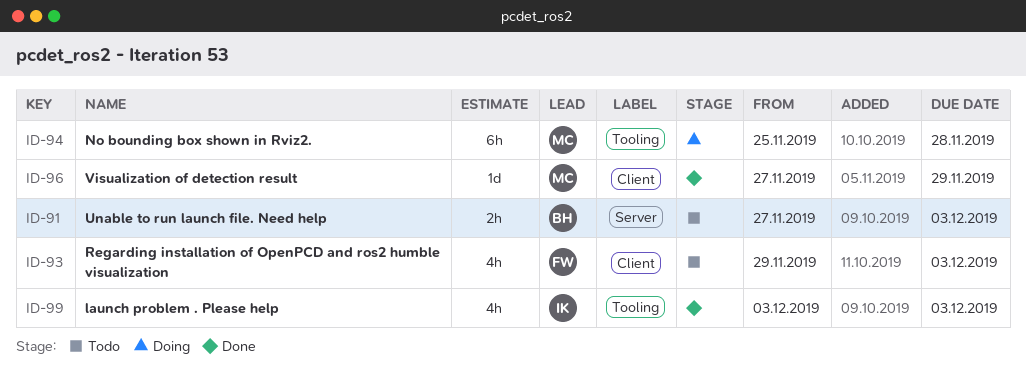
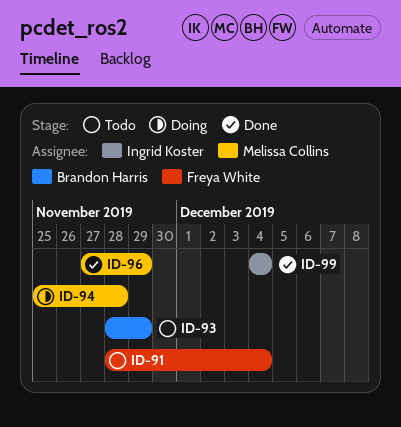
ID-91, owner: Brandon Harris -> Freya White
ID-91, start: Nov 27 -> Nov 28
ID-91, due: Dec 3 -> Dec 4
ID-93, owner: Freya White -> Brandon Harris
ID-93, start: Nov 29 -> Nov 28
ID-93, due: Dec 3 -> Nov 29
ID-99, start: Dec 3 -> Dec 4
ID-99, due: Dec 3 -> Dec 4

